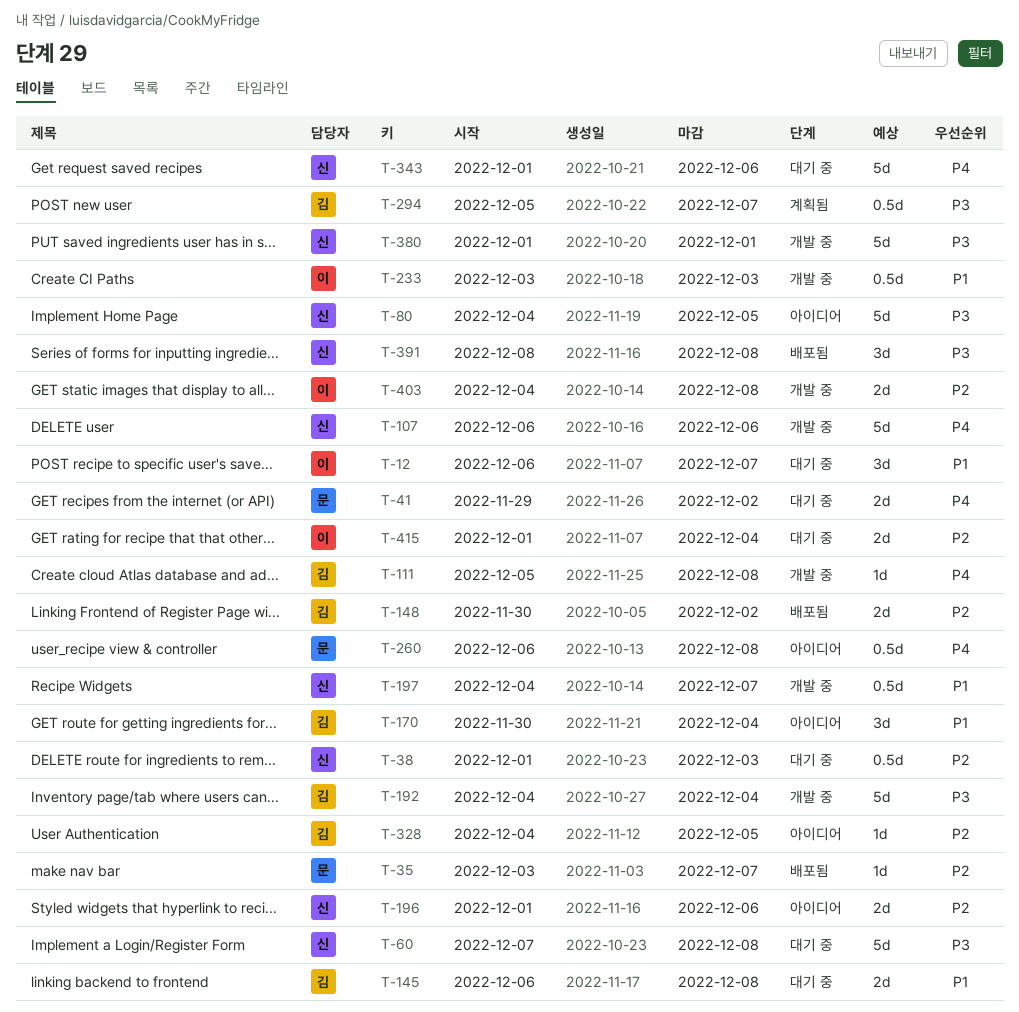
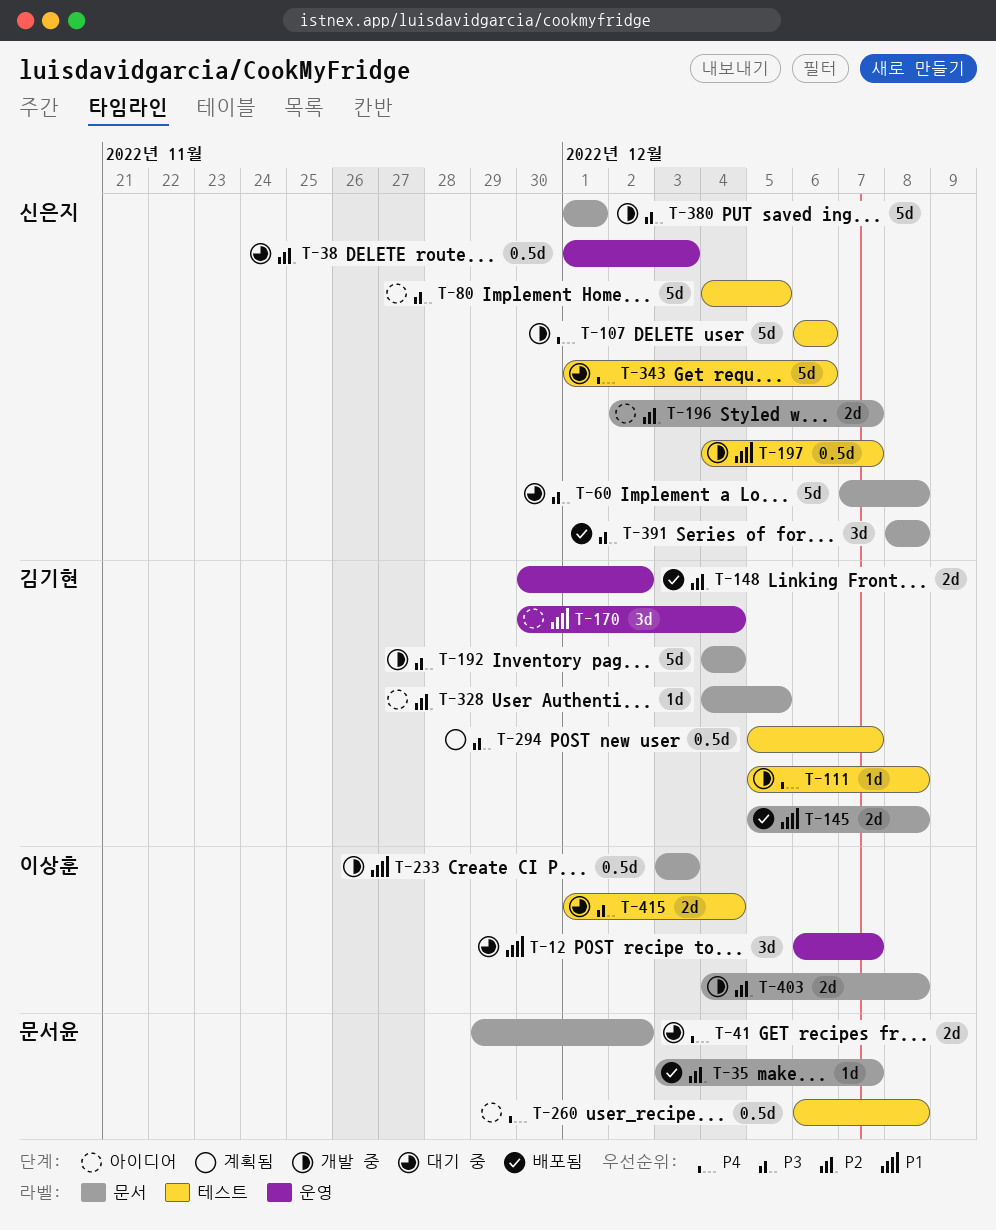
T-145, status: 대기 중 -> 배포됨
T-145, start: Dec 6 -> Dec 5
T-196, start: Dec 1 -> Dec 2
T-196, due: Dec 6 -> Dec 7
T-415, priority: P2 -> P3

